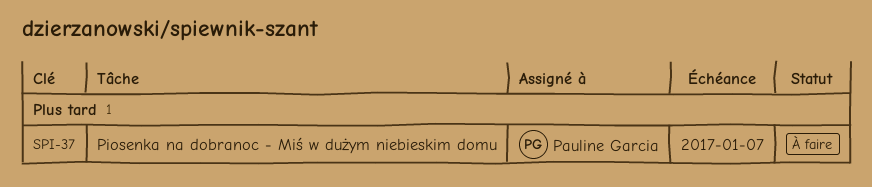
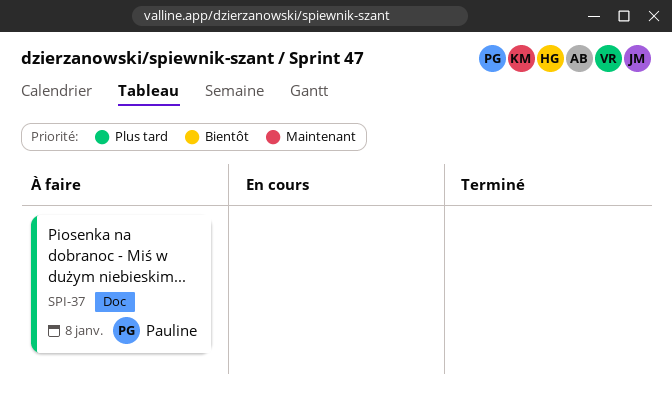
SPI-37, due: Jan 7 -> Jan 8

